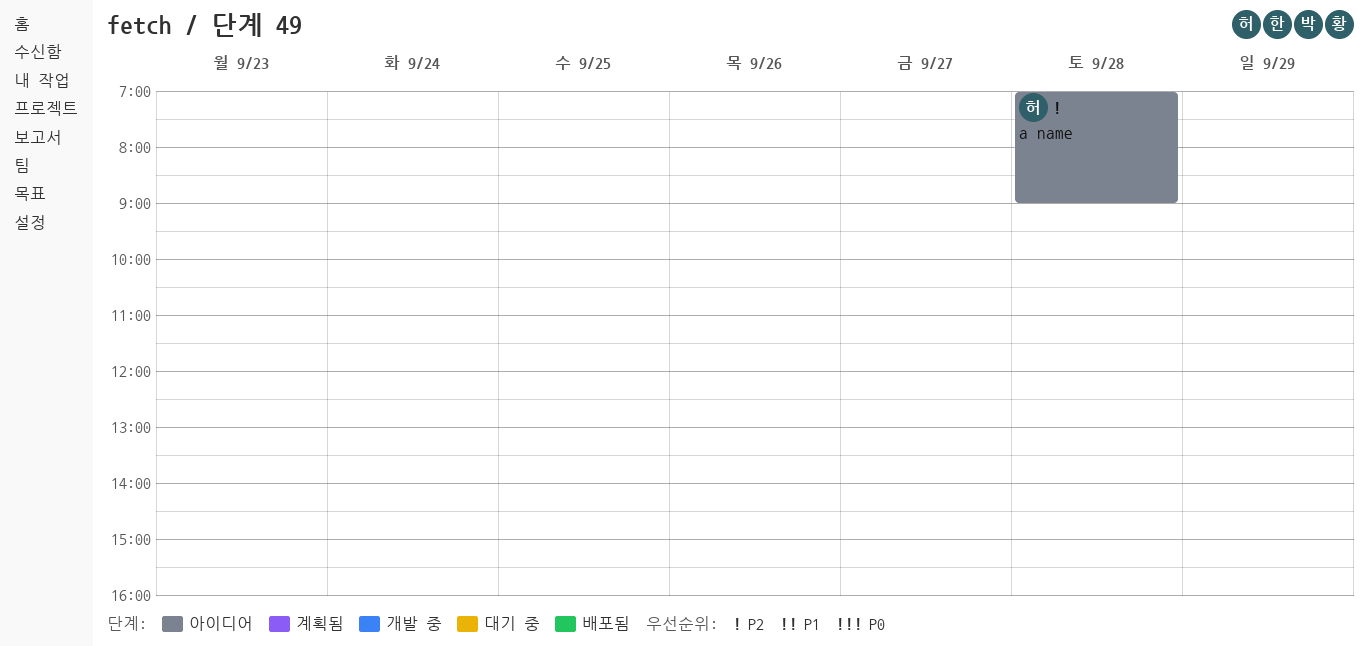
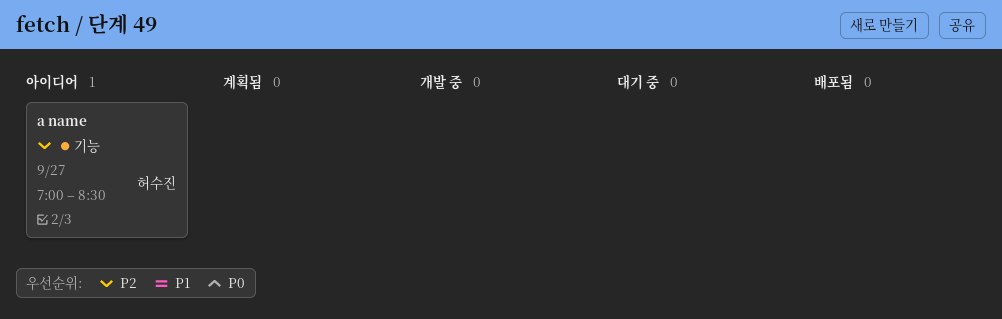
a name, day: Sep 28 -> Sep 27
a name, ends: 09:00 -> 08:30

